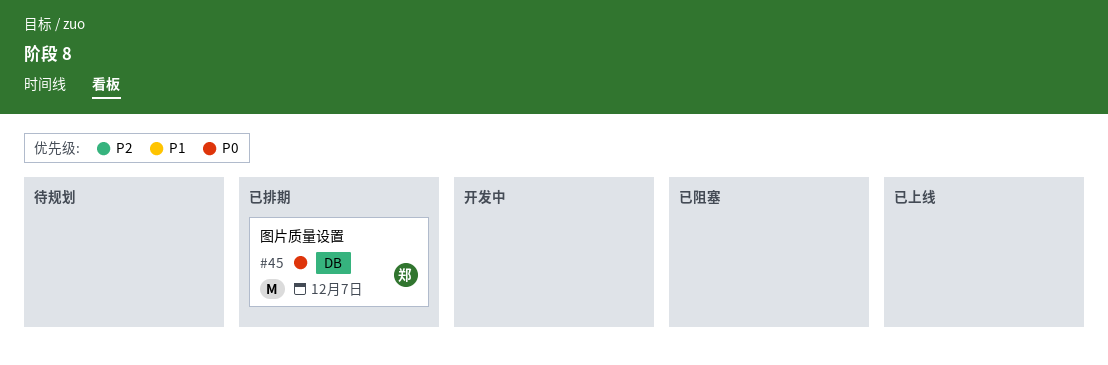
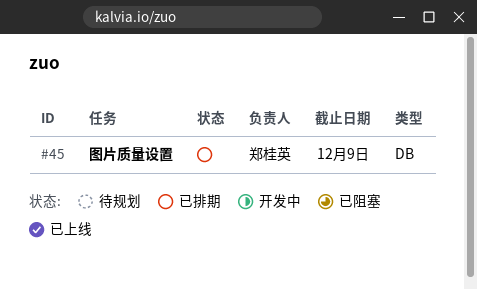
#45, due: Dec 7 -> Dec 9

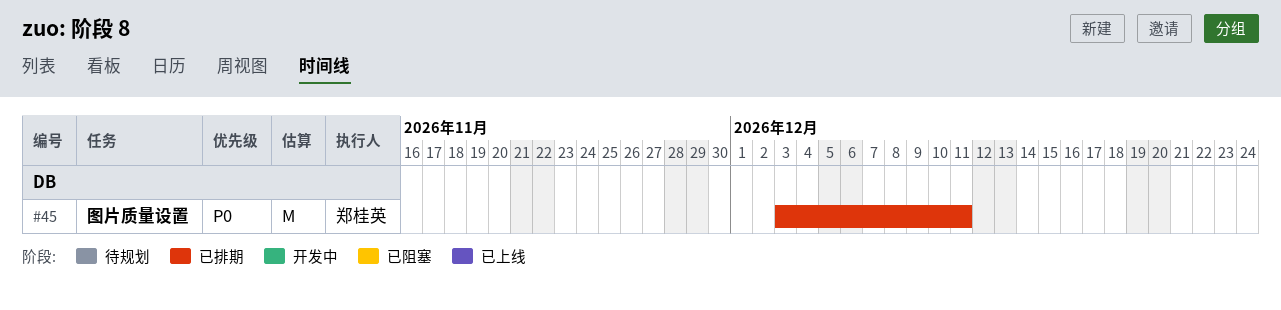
#45, due: Dec 9 -> Dec 11

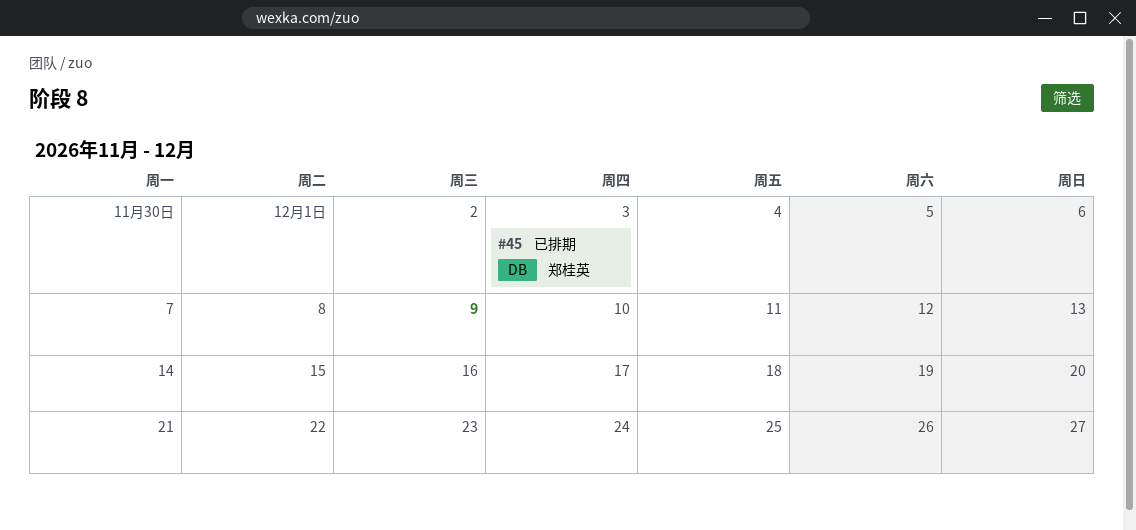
#45, due: Dec 11 -> Dec 3

